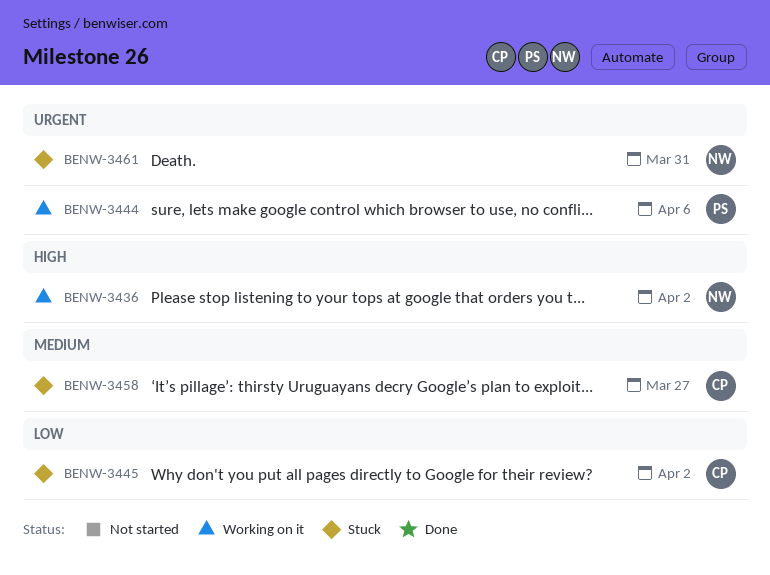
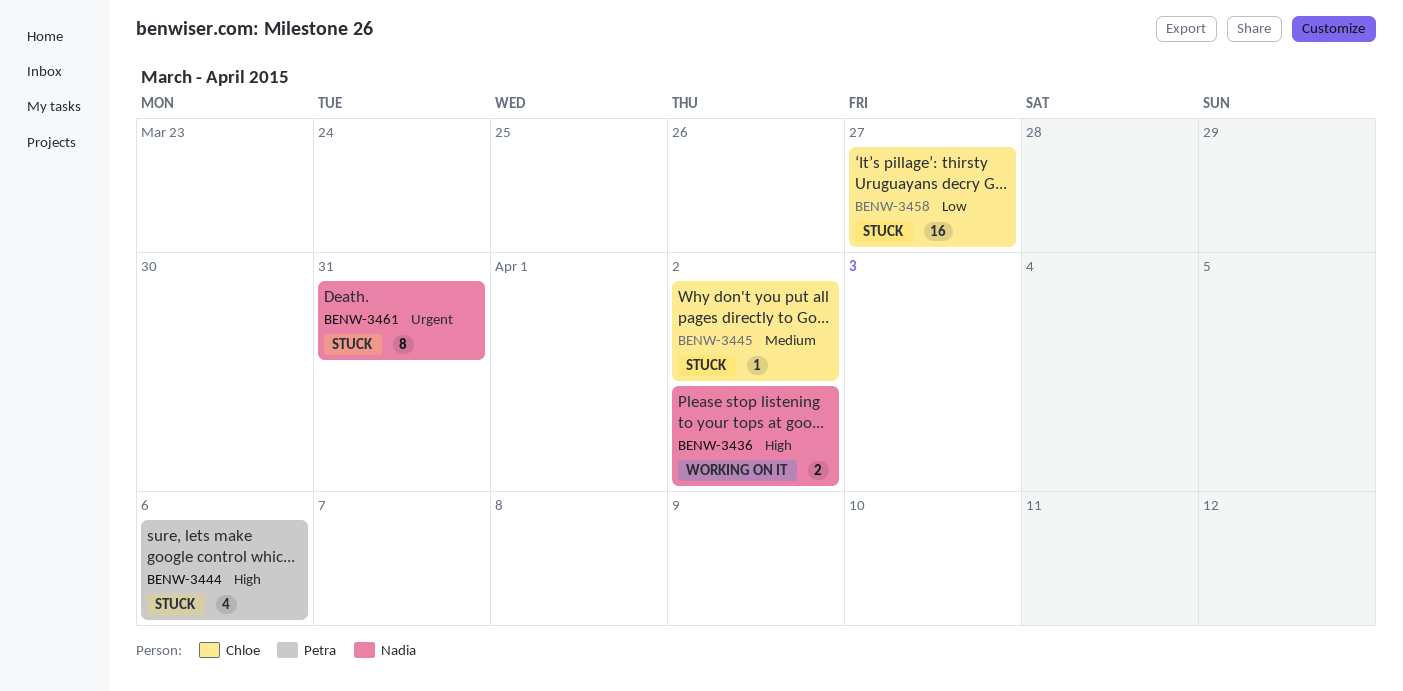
BENW-3444, status: Working on it -> Stuck
BENW-3444, priority: Urgent -> High
BENW-3445, priority: Low -> Medium
BENW-3458, priority: Medium -> Low

